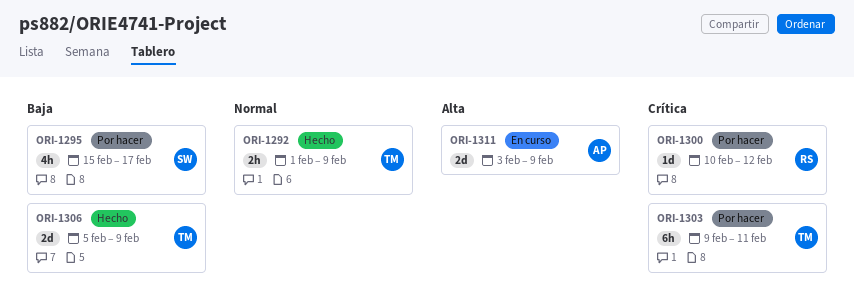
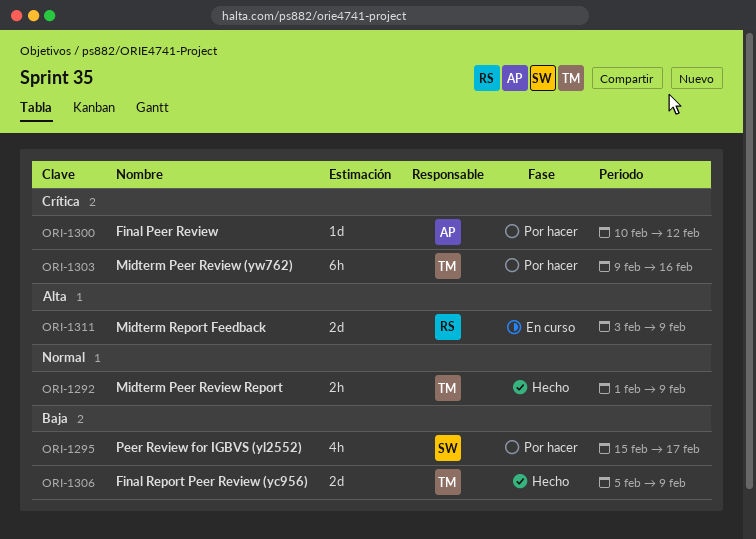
ORI-1300, owner: RS -> AP
ORI-1303, due: Feb 11 -> Feb 16
ORI-1311, owner: AP -> RS

